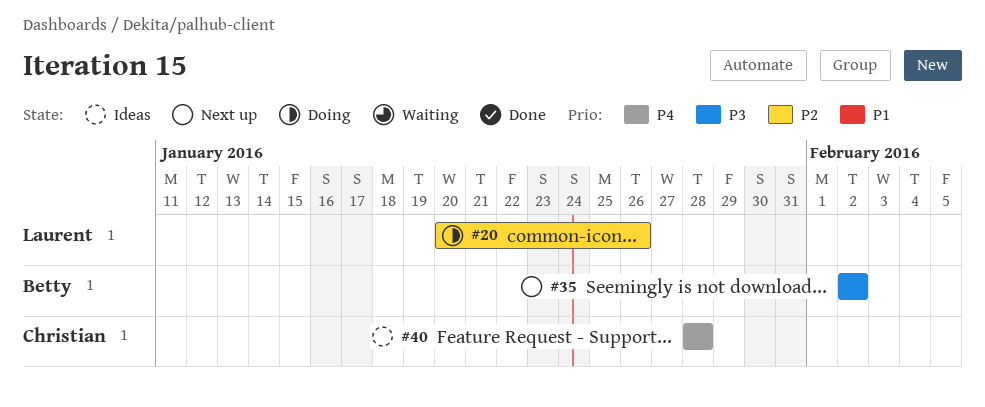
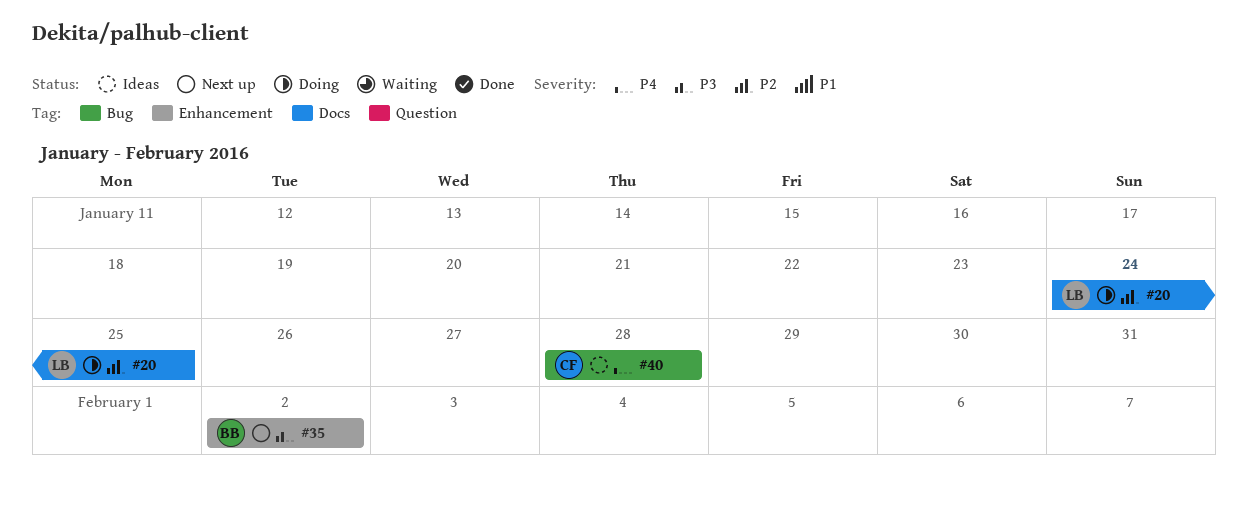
#20, start: Jan 20 -> Jan 24
#20, due: Jan 26 -> Jan 25

